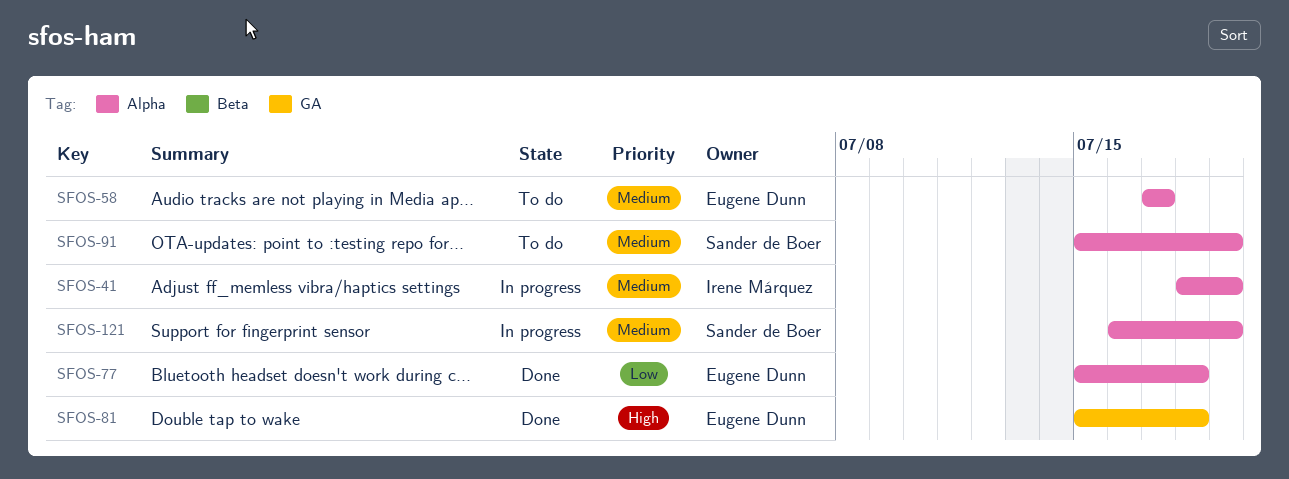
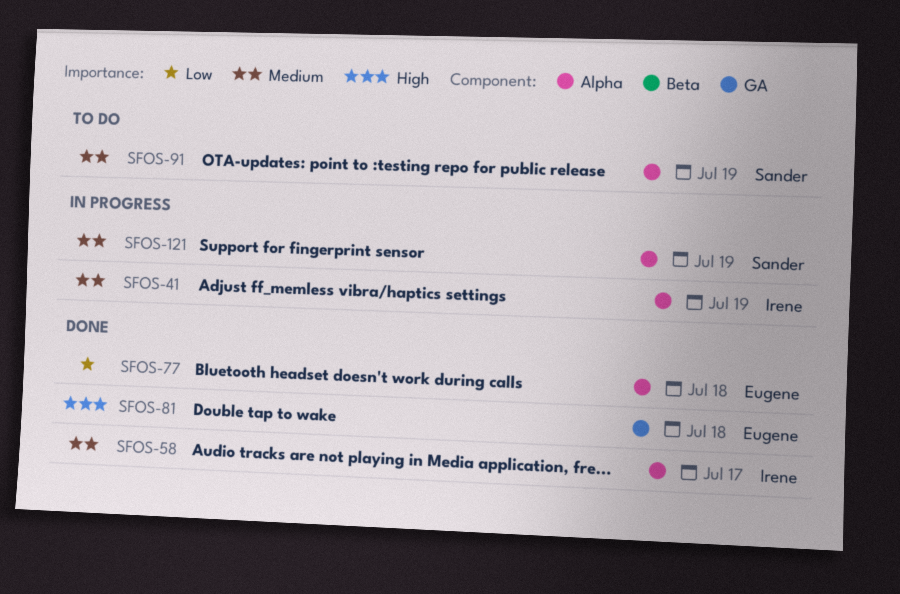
SFOS-58, status: To do -> Done
SFOS-58, owner: Eugene Dunn -> Irene Márquez

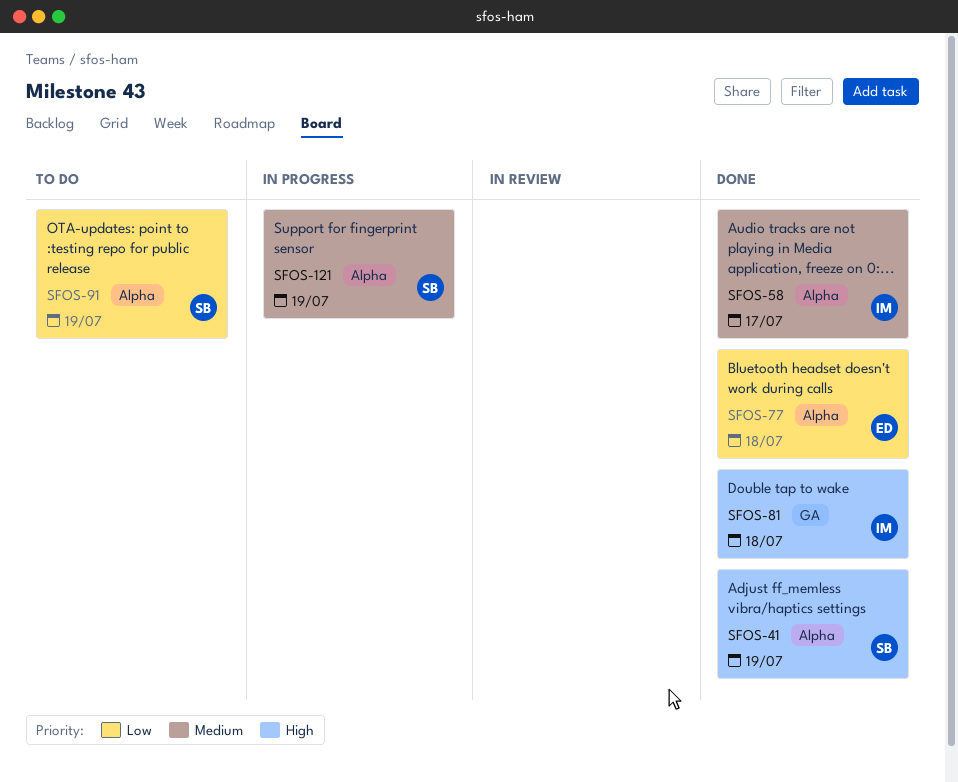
SFOS-41, status: In progress -> Done
SFOS-41, owner: Irene -> Sander
SFOS-41, priority: Medium -> High
SFOS-81, owner: Eugene -> Irene
SFOS-91, priority: Medium -> Low

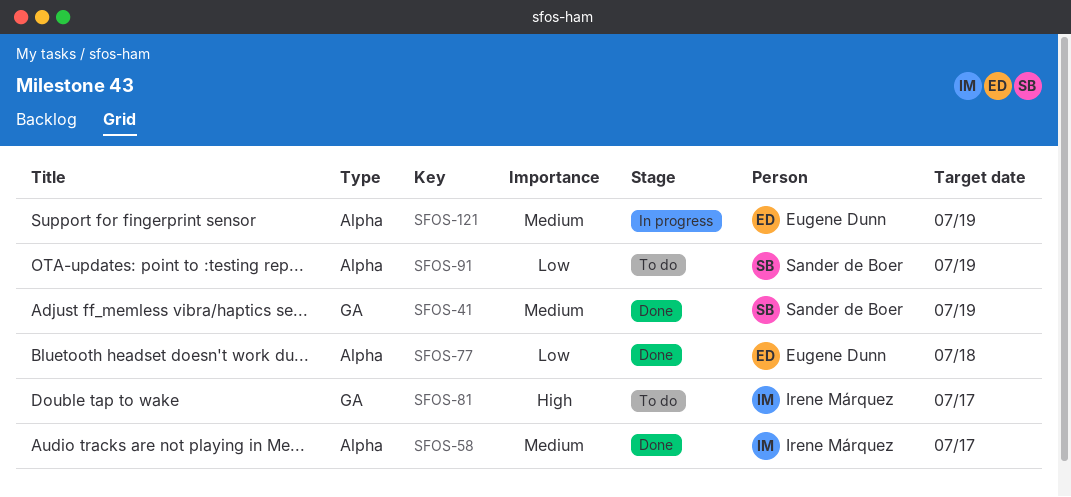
SFOS-41, priority: High -> Medium
SFOS-41, label: Alpha -> GA
SFOS-81, status: Done -> To do
SFOS-81, due: Jul 18 -> Jul 17
SFOS-121, owner: Sander de Boer -> Eugene Dunn

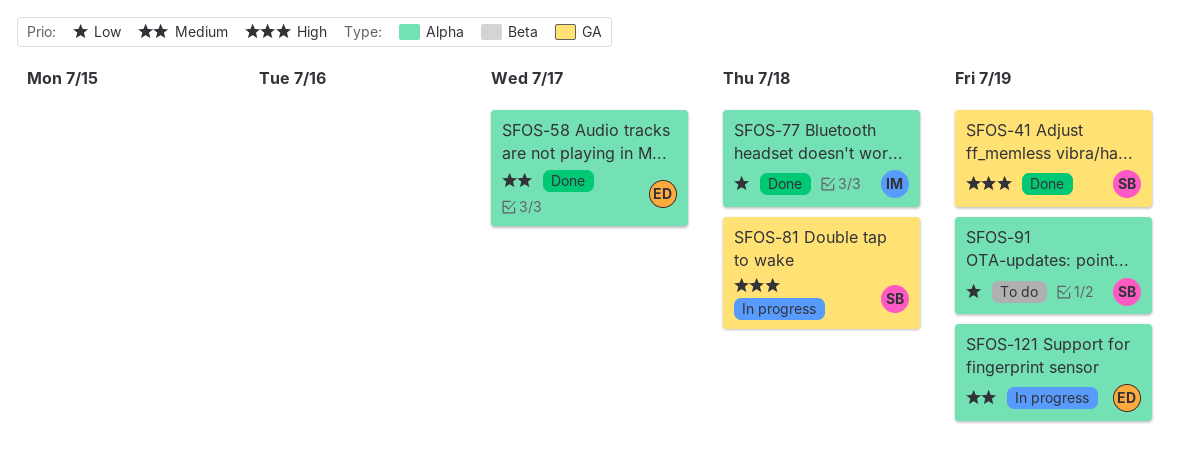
SFOS-41, priority: Medium -> High
SFOS-58, owner: Irene Márquez -> Eugene Dunn
SFOS-77, owner: Eugene Dunn -> Irene Márquez
SFOS-81, status: To do -> In progress
SFOS-81, owner: Irene Márquez -> Sander de Boer
SFOS-81, due: Jul 17 -> Jul 18

